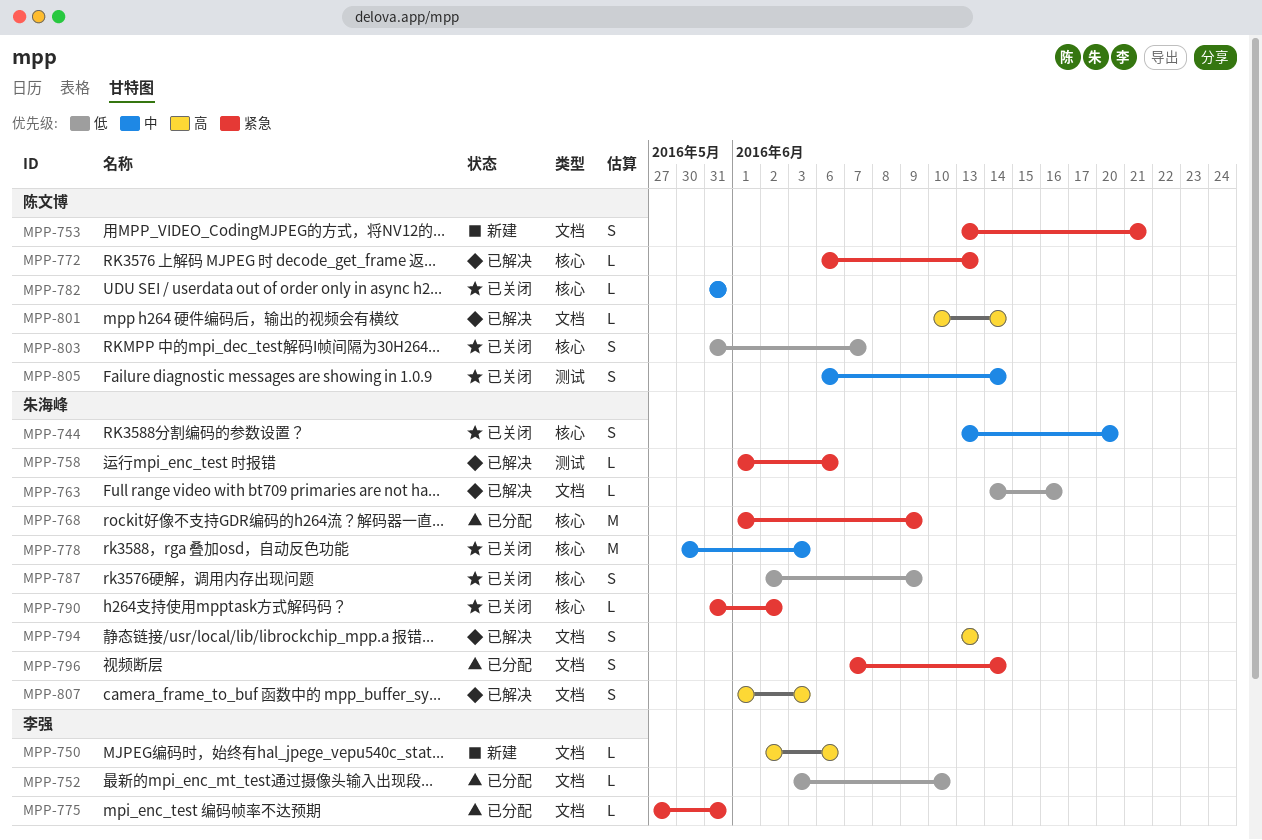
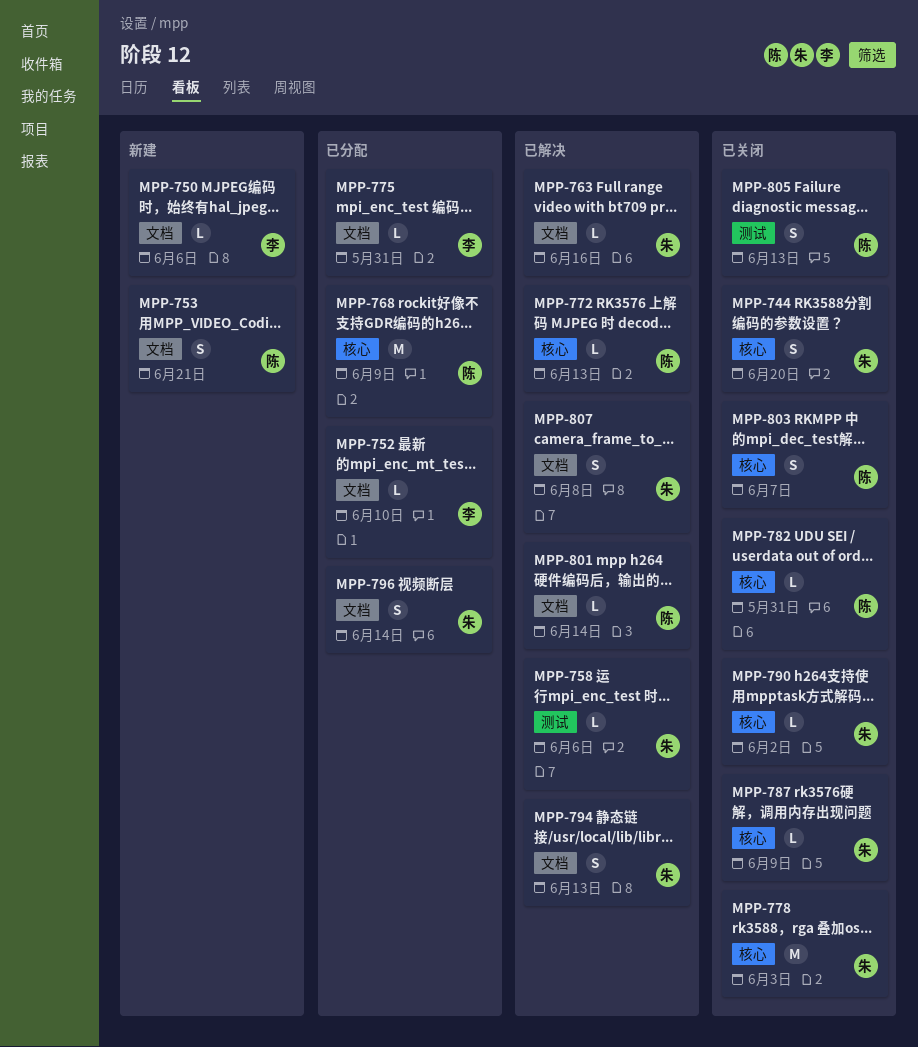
MPP-768, owner: 朱海峰 -> 陈文博
MPP-787, estimate: S -> L
MPP-805, due: Jun 14 -> Jun 13
MPP-807, due: Jun 3 -> Jun 8

